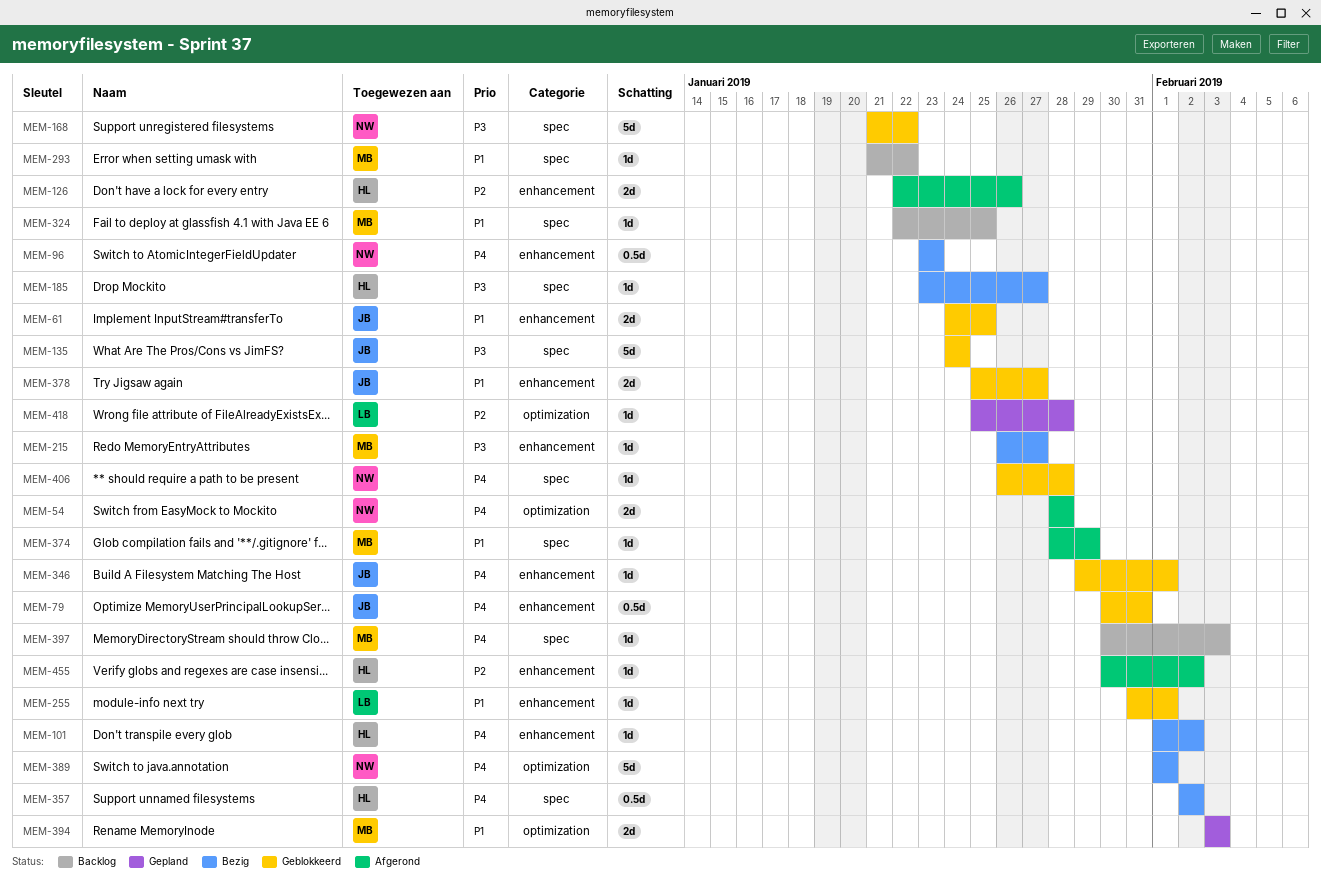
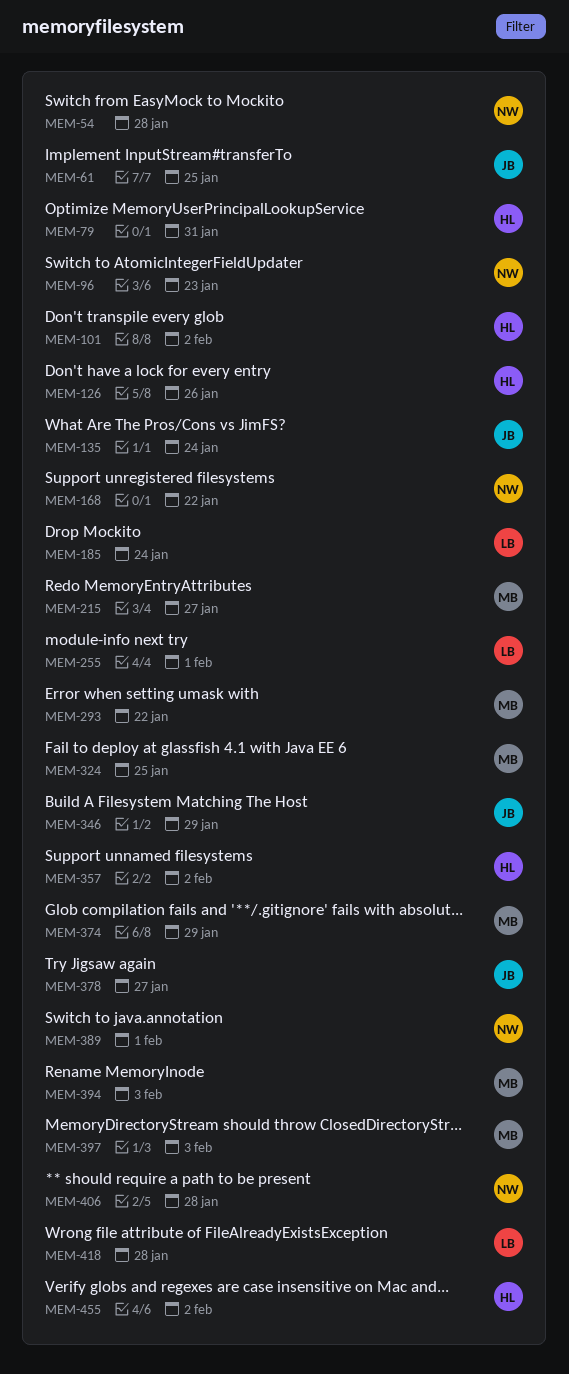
MEM-79, owner: JB -> HL
MEM-185, owner: HL -> LB
MEM-185, due: Jan 27 -> Jan 24
MEM-346, due: Feb 1 -> Jan 29

